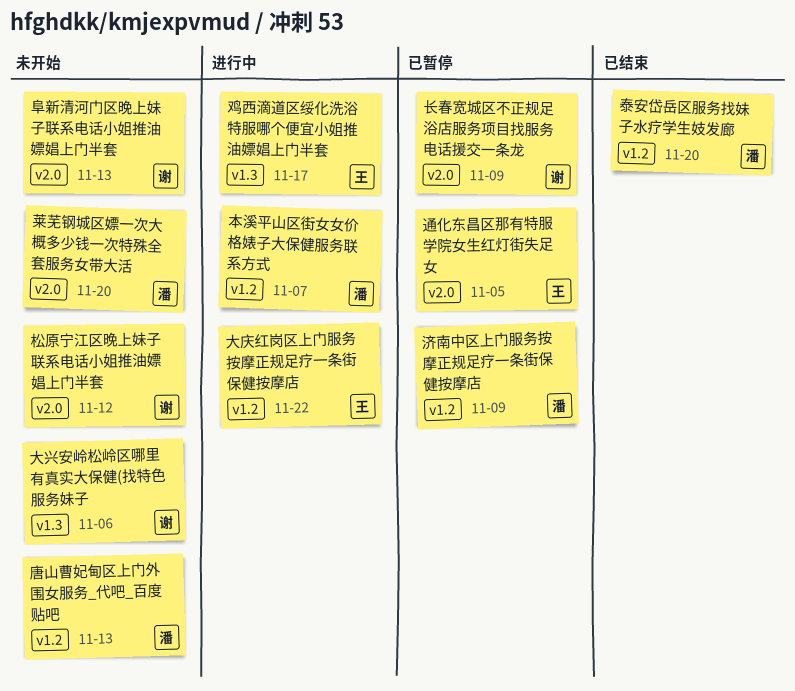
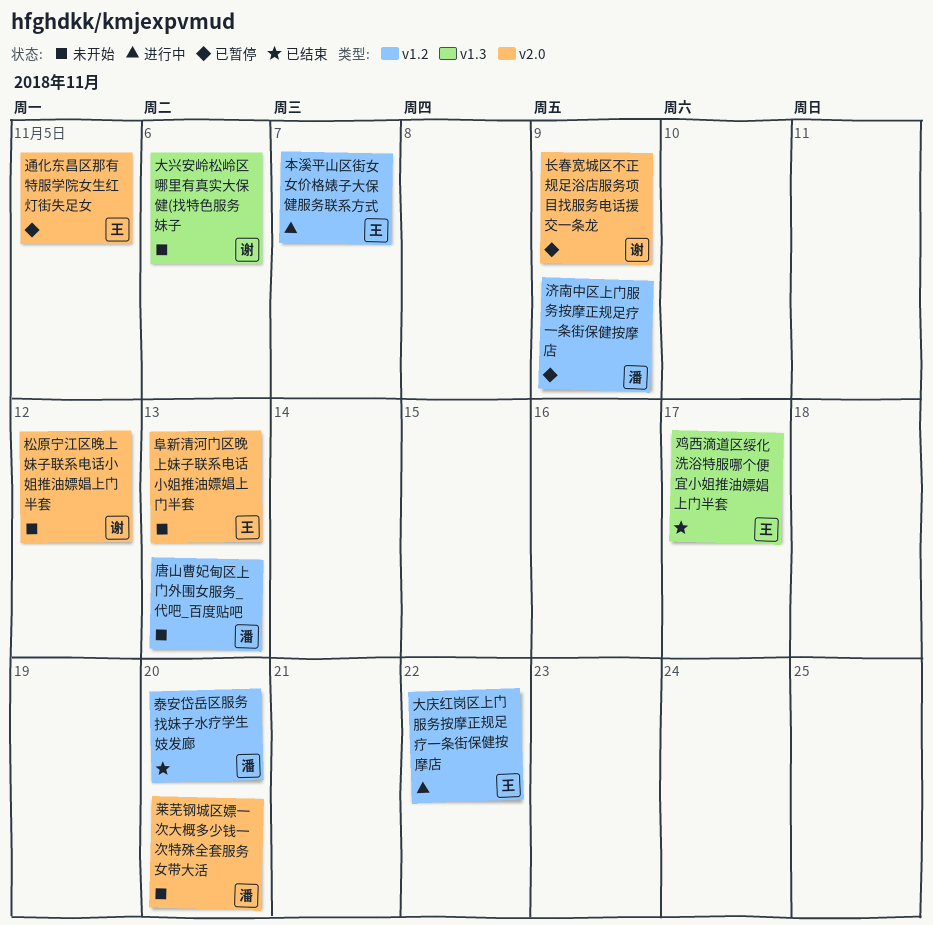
本溪平山区街女女价格婊子大保健服务联系方式, owner: 潘 -> 王
阜新清河门区晚上妹子联系电话小姐推油嫖娼上门半套, owner: 谢 -> 王
鸡西滴道区绥化洗浴特服哪个便宜小姐推油嫖娼上门半套, status: 进行中 -> 已结束

